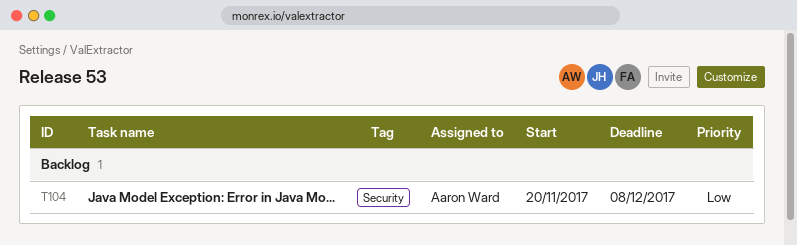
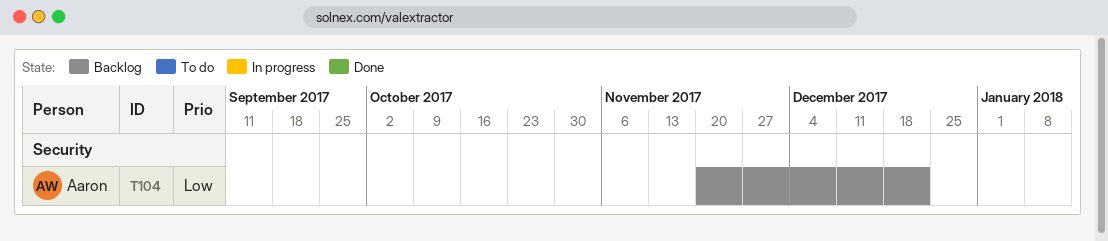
T104, due: Dec 8 -> Dec 22

